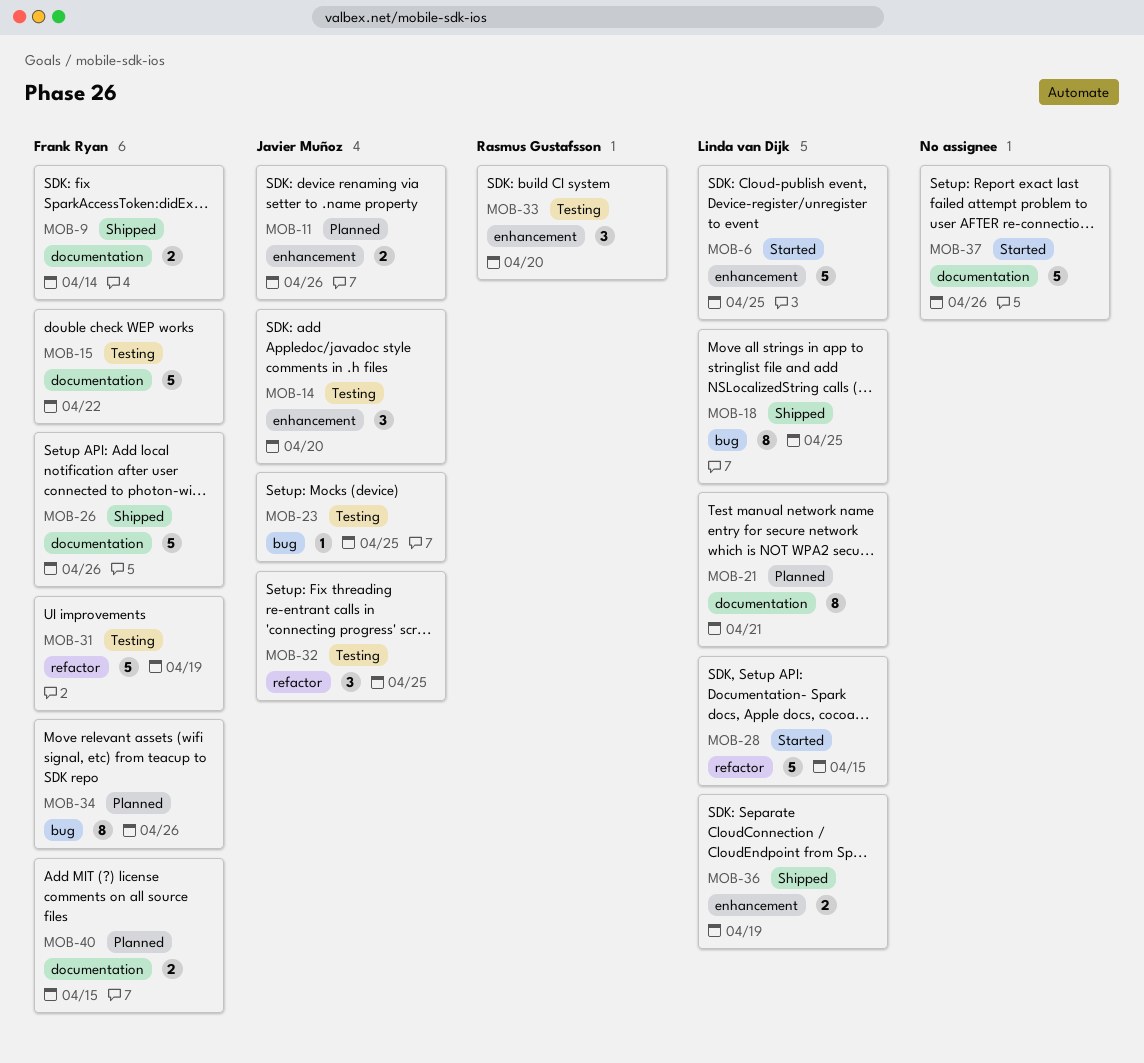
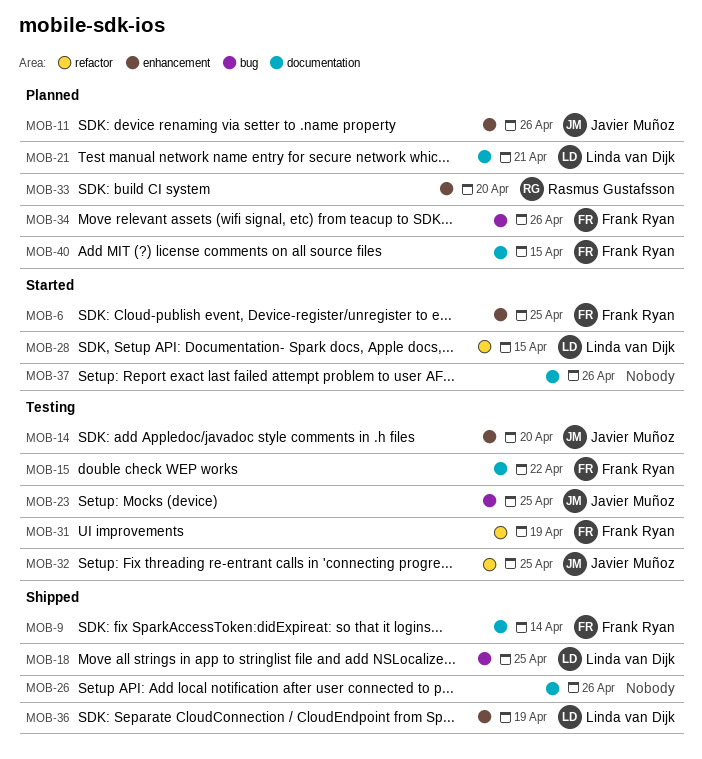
MOB-6, owner: Linda van Dijk -> Frank Ryan
MOB-26, owner: Frank Ryan -> none
MOB-33, status: Testing -> Planned

